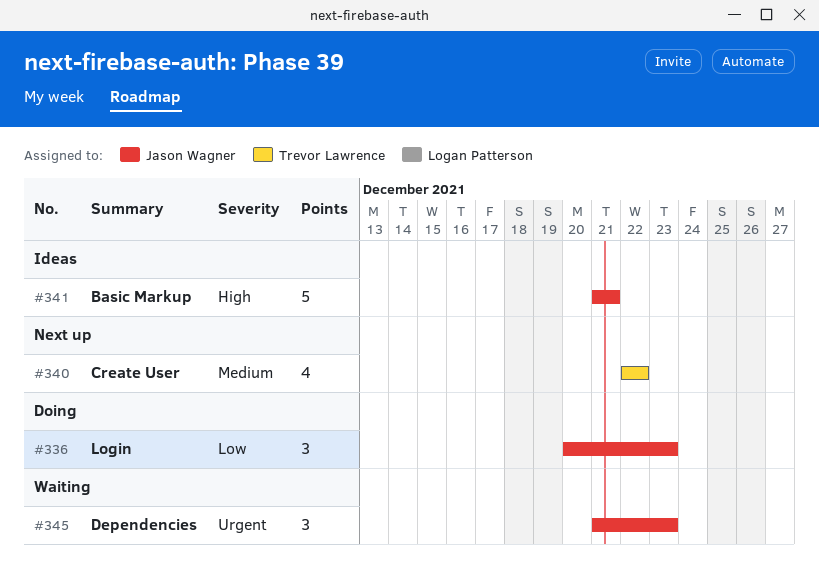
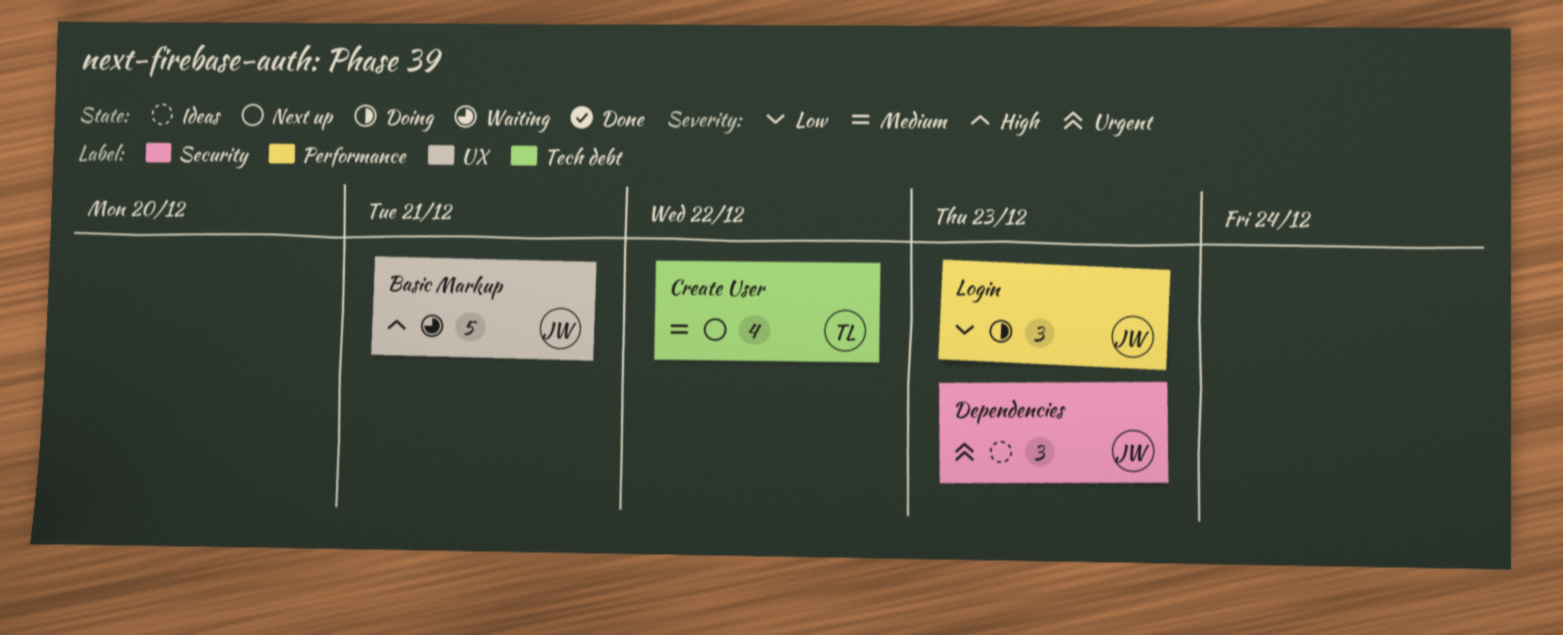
Basic Markup, status: Ideas -> Waiting
Dependencies, status: Waiting -> Ideas

